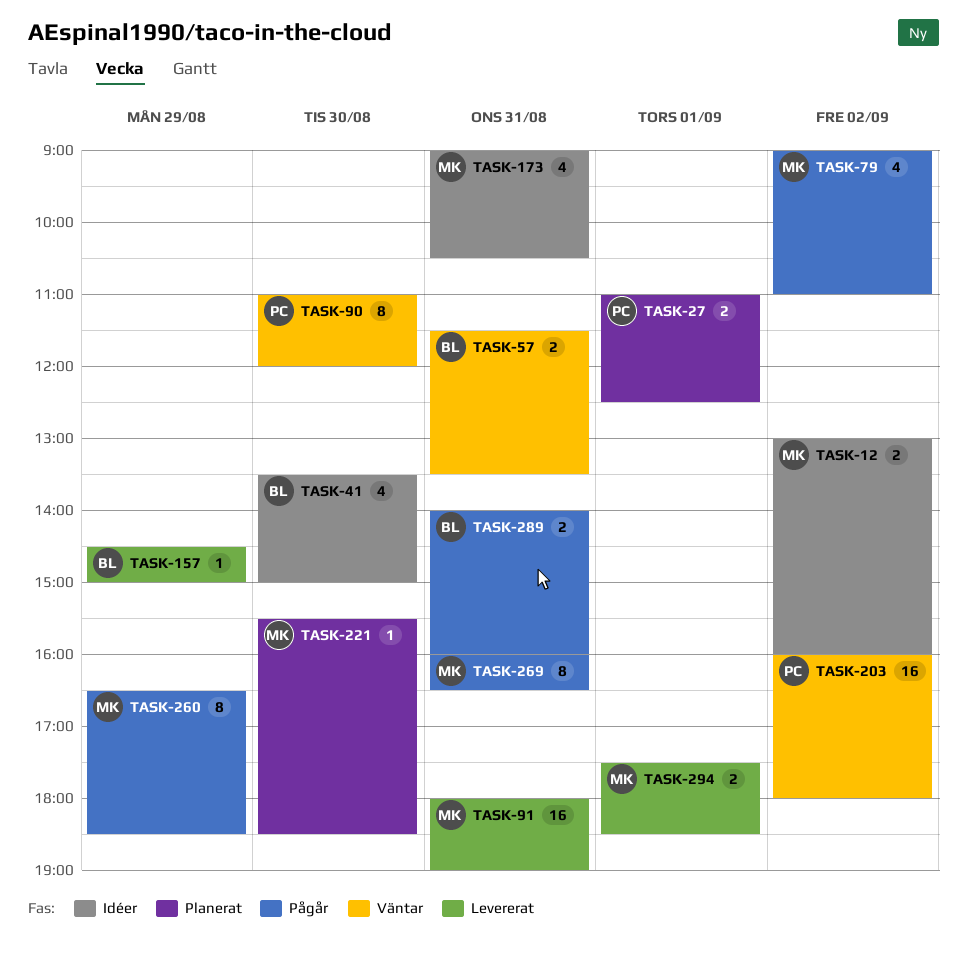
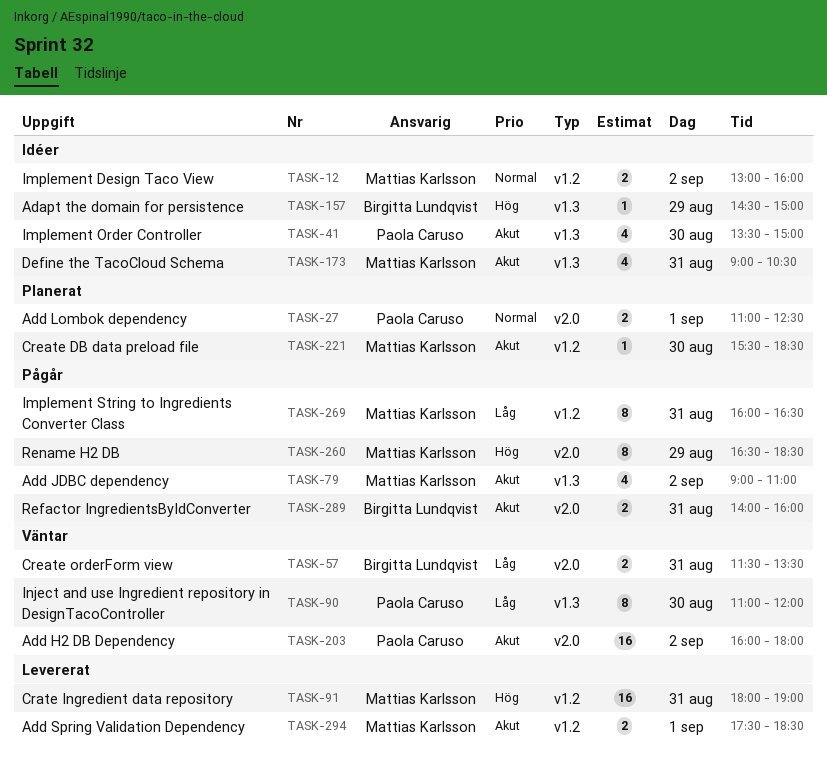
TASK-41, owner: Birgitta Lundqvist -> Paola Caruso
TASK-157, status: Levererat -> Idéer

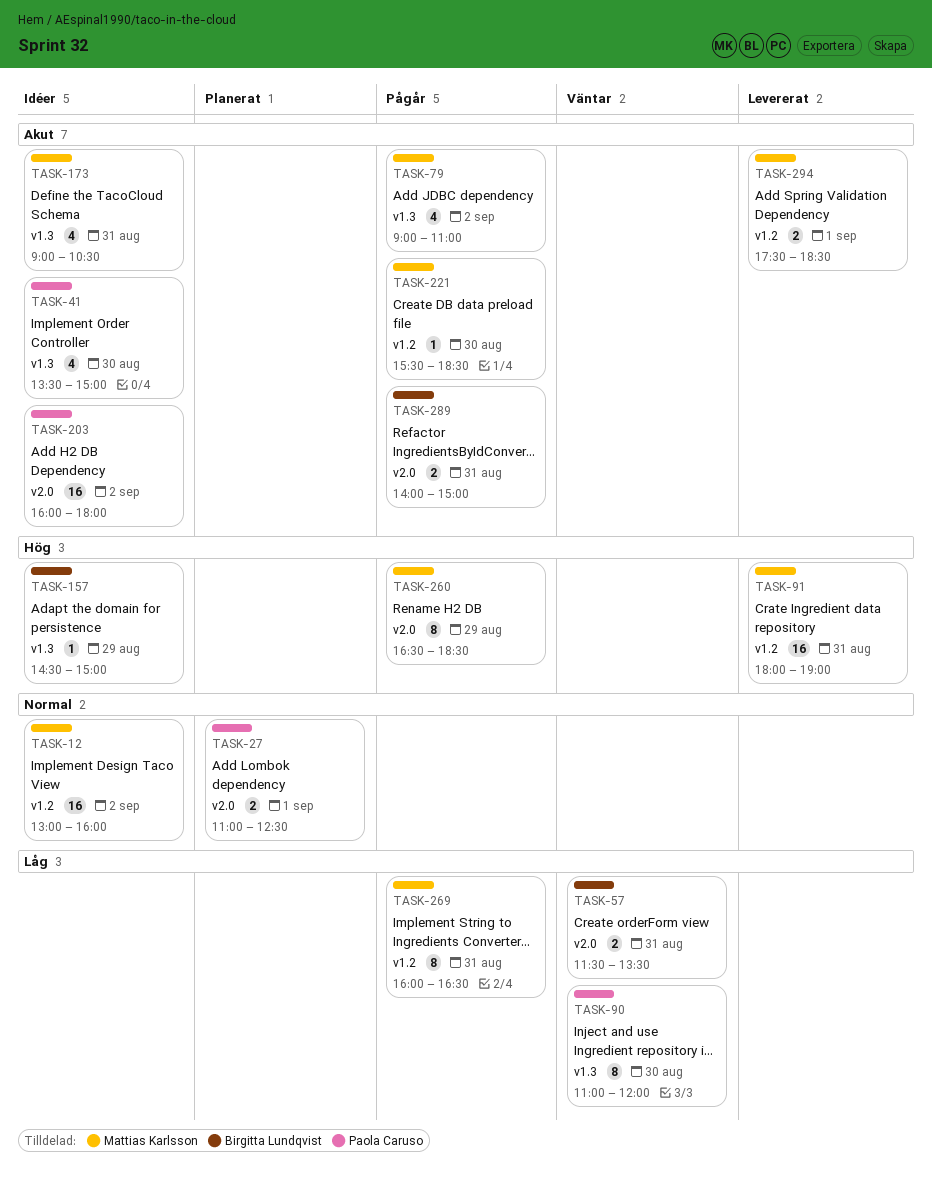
TASK-12, estimate: 2 -> 16
TASK-203, status: Väntar -> Idéer
TASK-221, status: Planerat -> Pågår
TASK-289, ends: 16:00 -> 15:00

